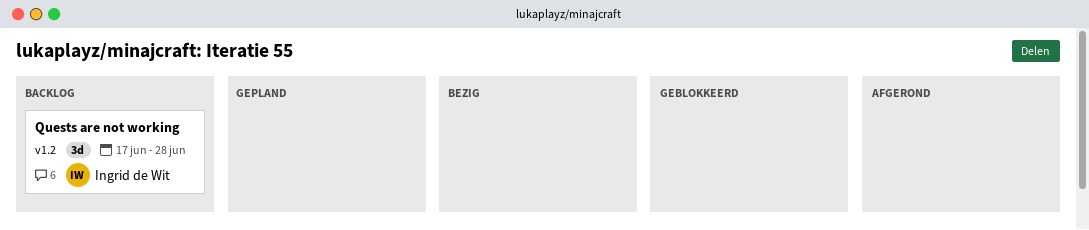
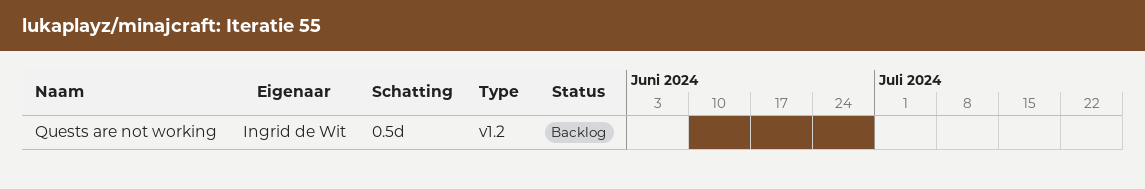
Quests are not working, estimate: 3d -> 0.5d
Quests are not working, start: Jun 17 -> Jun 10

